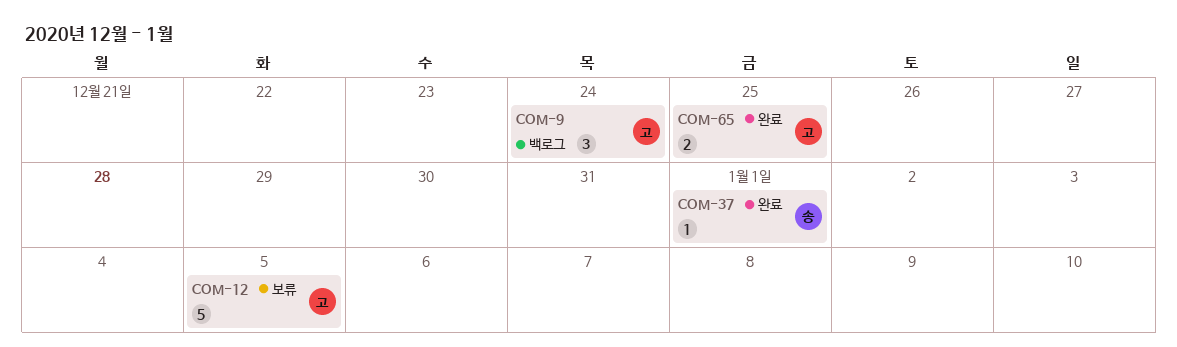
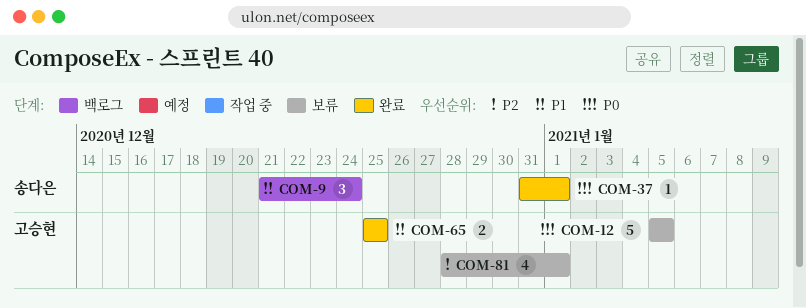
COM-9, owner: 고승현 -> 송다은
COM-81: none -> present

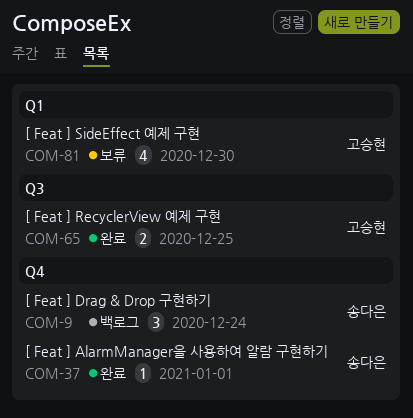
COM-12: present -> none
COM-81, due: Jan 1 -> Dec 30

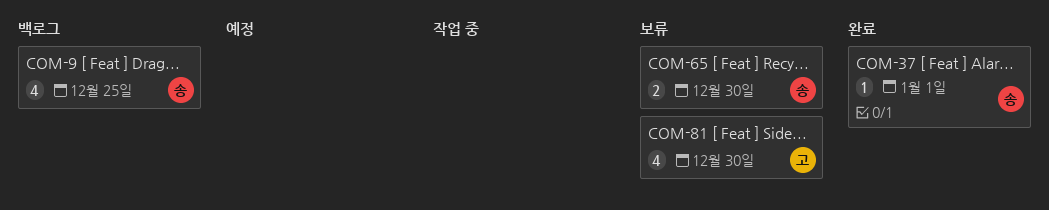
COM-9, estimate: 3 -> 4
COM-9, due: Dec 24 -> Dec 25
COM-65, status: 완료 -> 보류
COM-65, owner: 고승현 -> 송다은
COM-65, due: Dec 25 -> Dec 30

